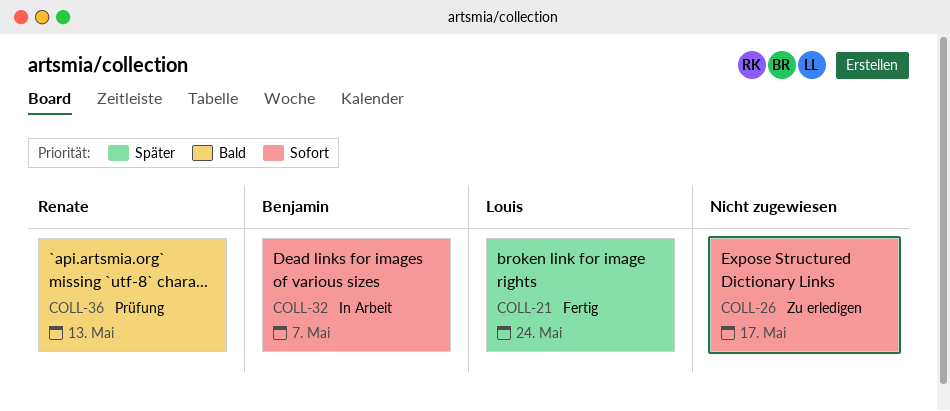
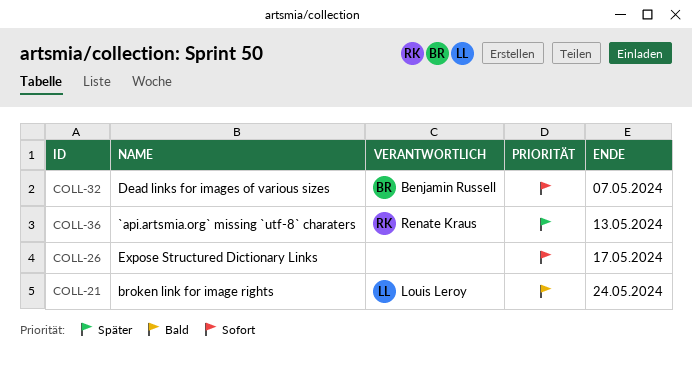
COLL-21, priority: Später -> Bald
COLL-36, priority: Bald -> Später

